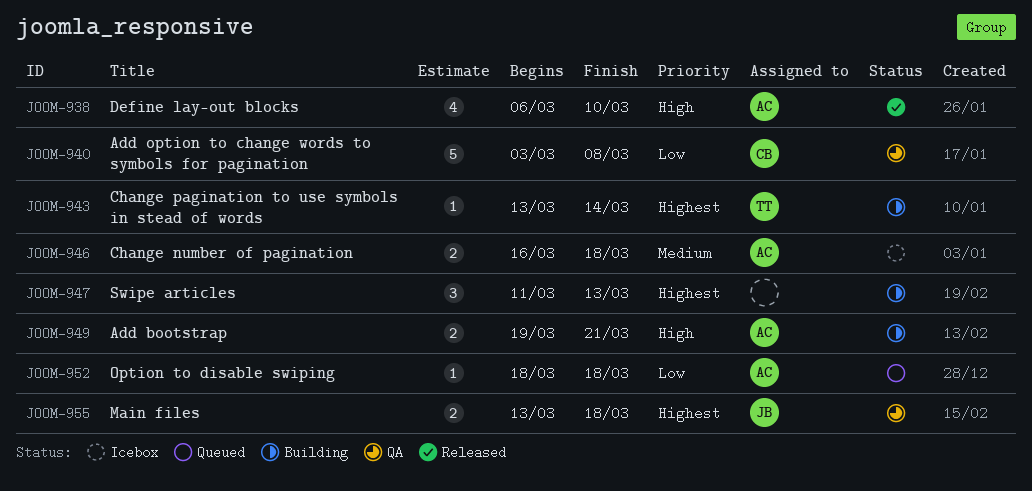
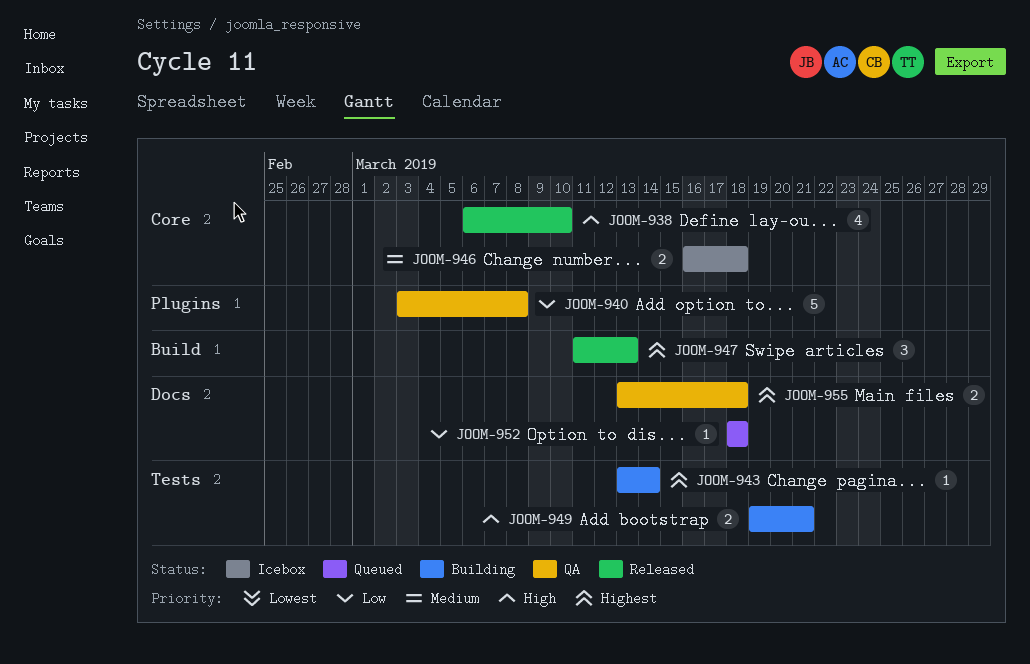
JOOM-947, status: Building -> Released

